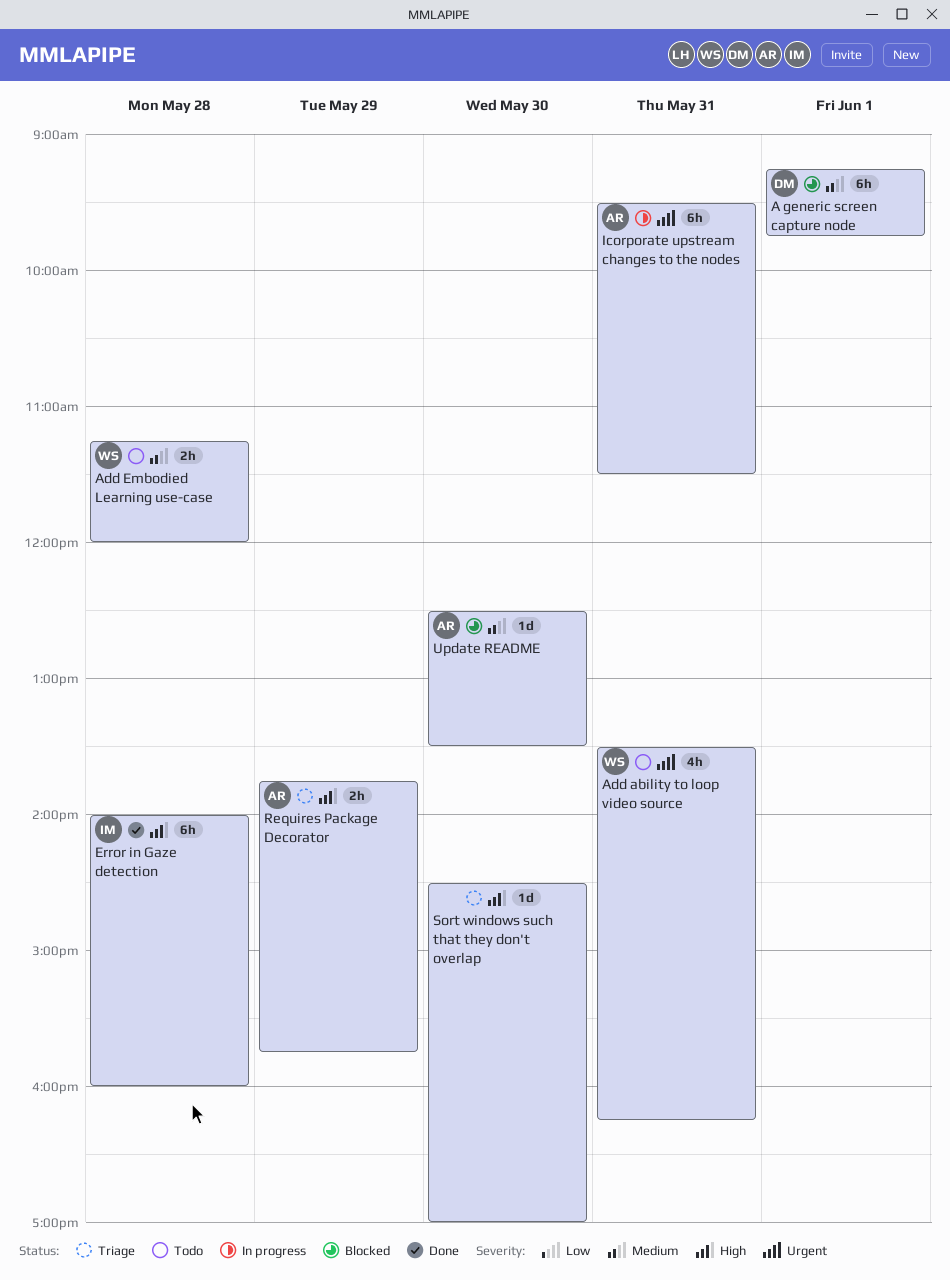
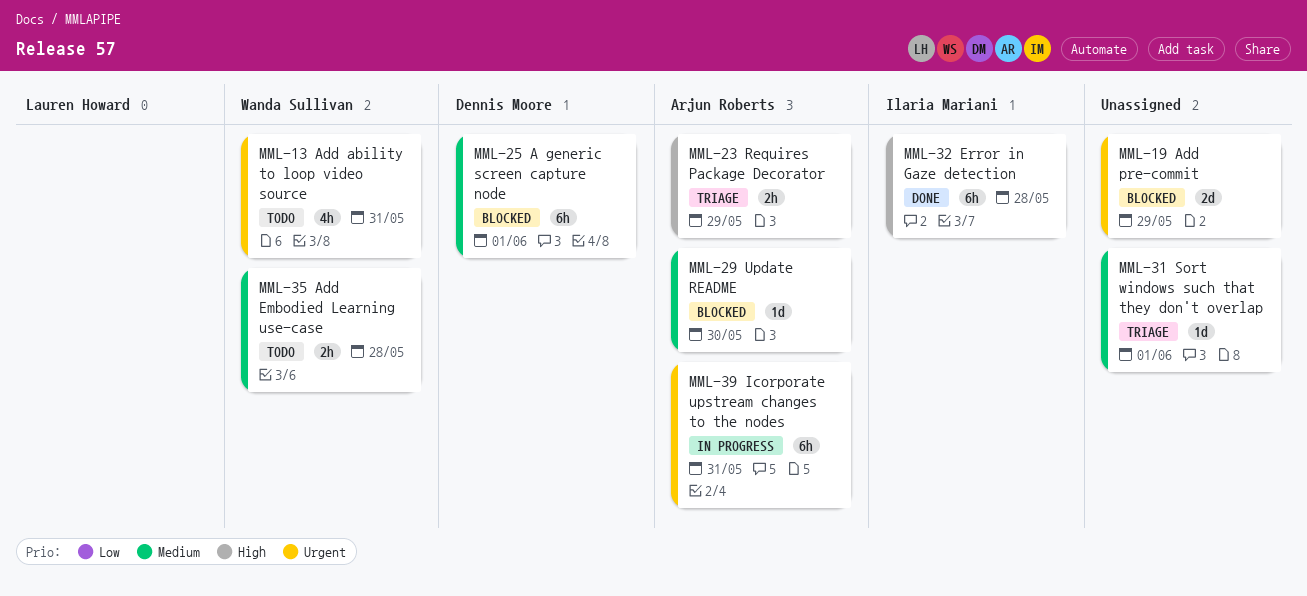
Add pre-commit: none -> present
Sort windows such that they don't overlap, priority: High -> Medium
Sort windows such that they don't overlap, day: May 30 -> Jun 1

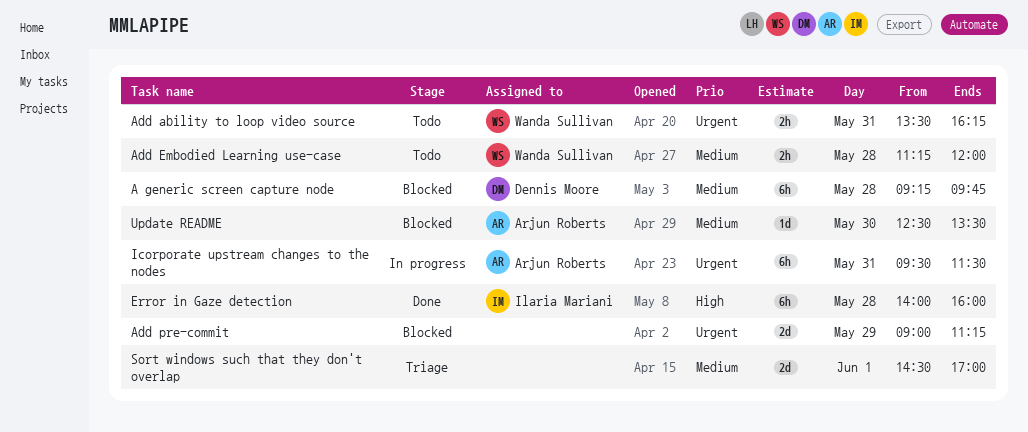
A generic screen capture node, day: Jun 1 -> May 28
Add ability to loop video source, estimate: 4h -> 2h
Requires Package Decorator: present -> none
Sort windows such that they don't overlap, estimate: 1d -> 2d

